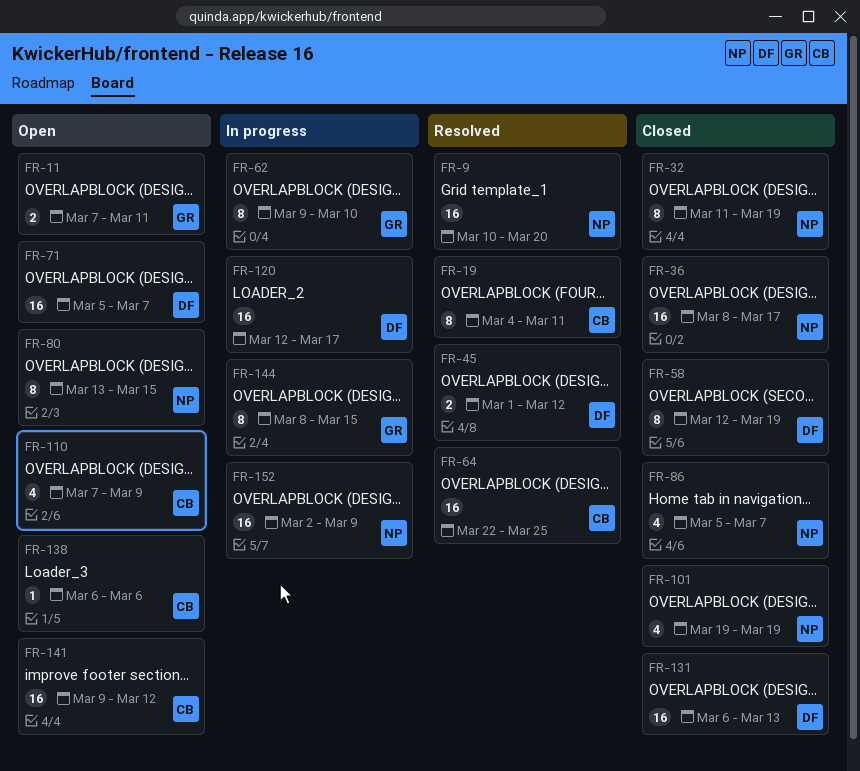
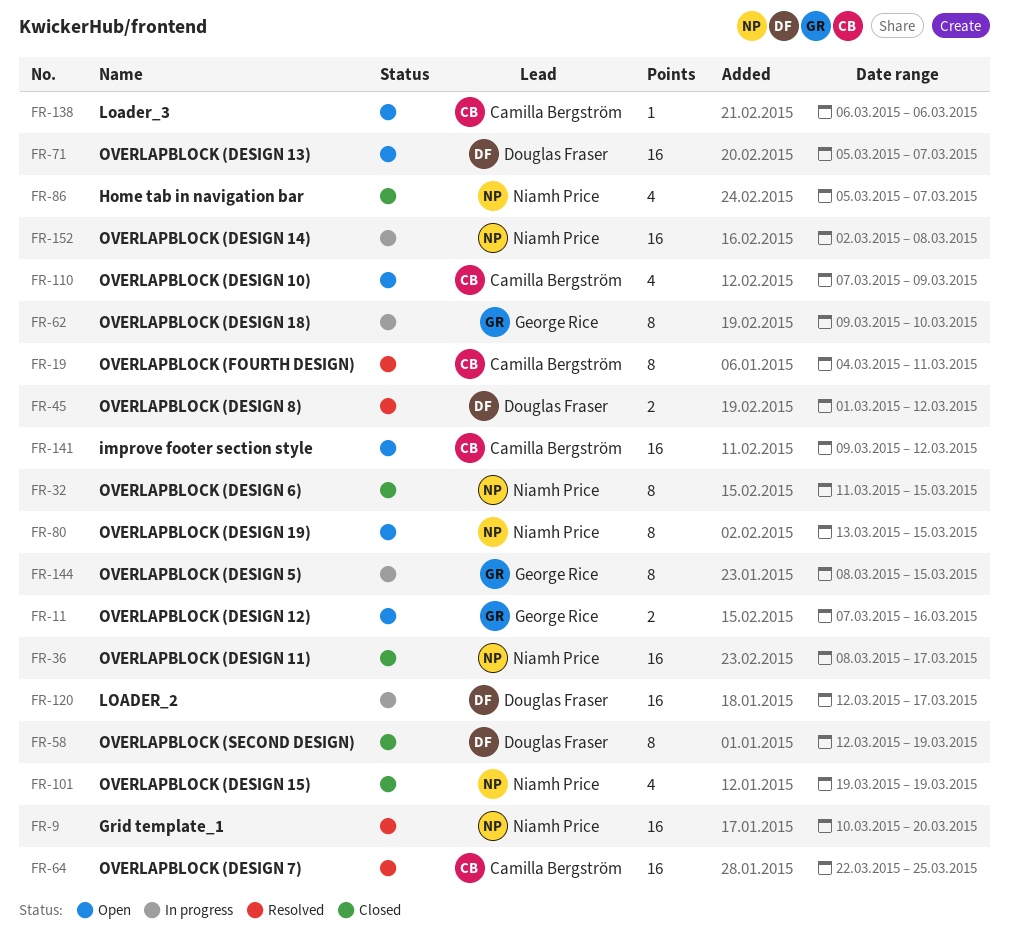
FR-11, due: Mar 11 -> Mar 16
FR-32, due: Mar 19 -> Mar 15
FR-131: present -> none
FR-152, due: Mar 9 -> Mar 8

